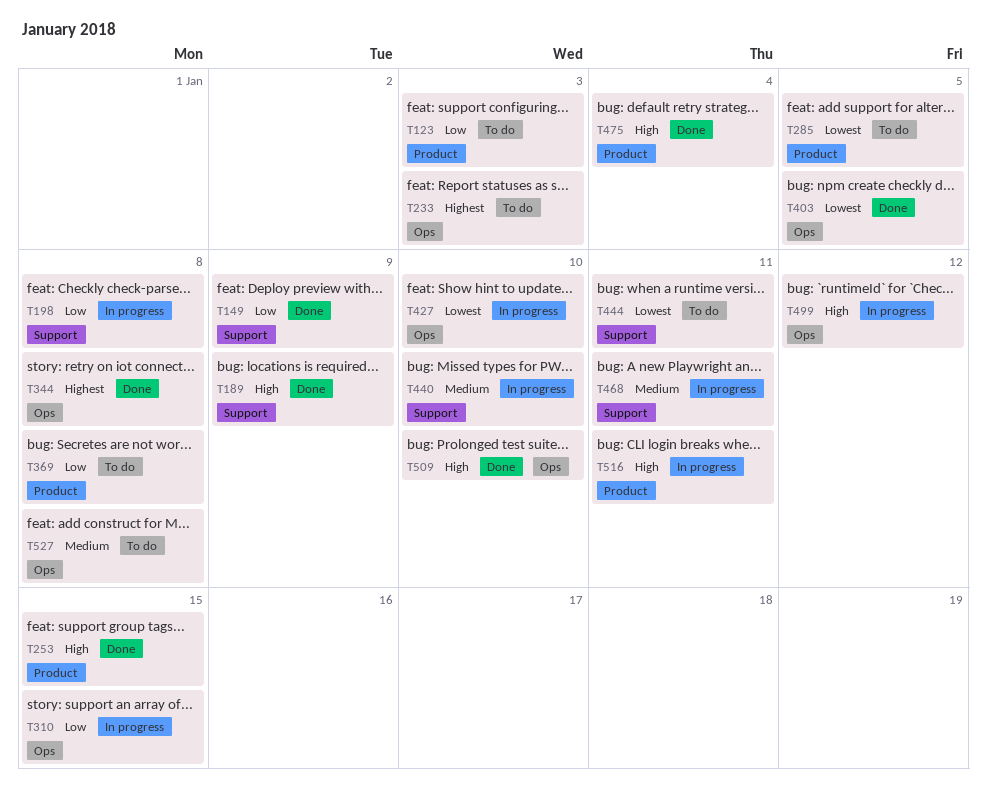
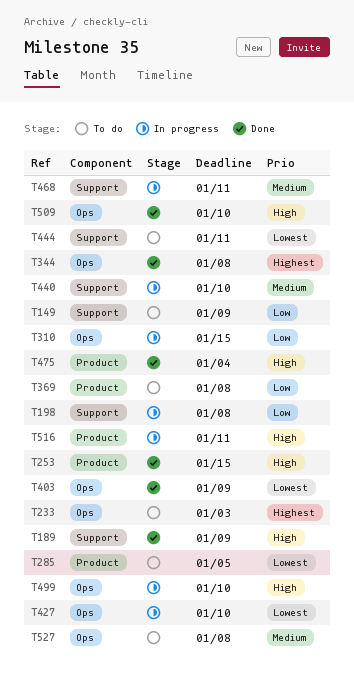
T123: present -> none
T149, status: Done -> To do
T403, due: Jan 5 -> Jan 9
T499, due: Jan 12 -> Jan 10

